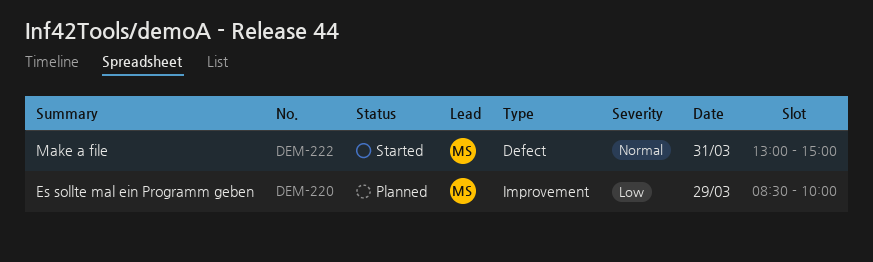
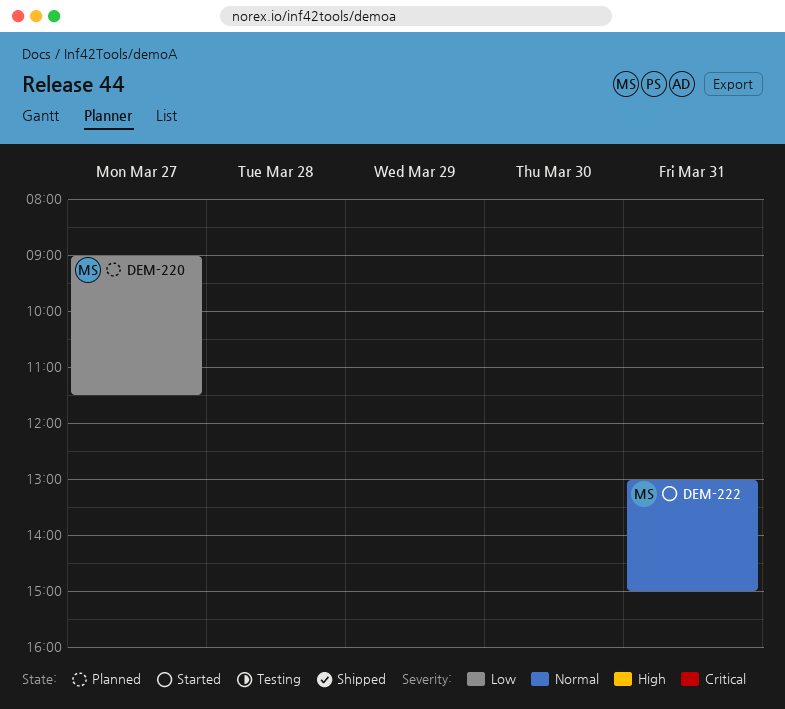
DEM-220, day: Mar 29 -> Mar 27
DEM-220, begins: 08:30 -> 09:00
DEM-220, ends: 10:00 -> 11:30

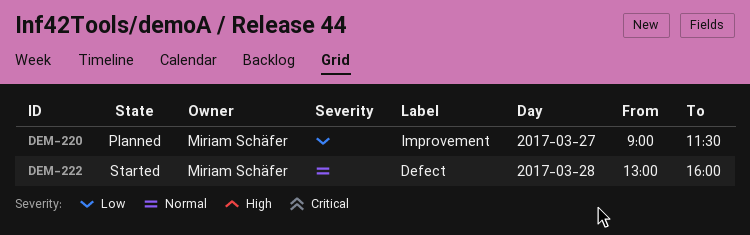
DEM-222, day: Mar 31 -> Mar 28
DEM-222, ends: 15:00 -> 16:00

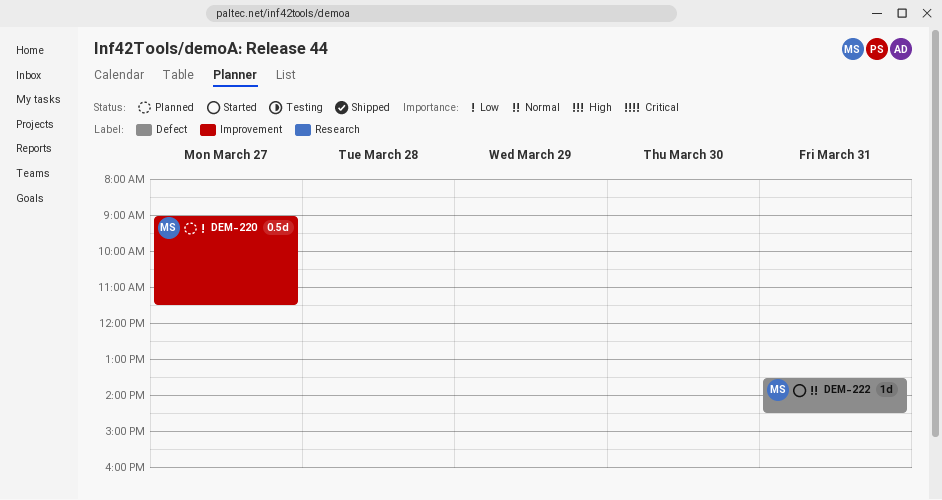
DEM-222, day: Mar 28 -> Mar 31
DEM-222, begins: 13:00 -> 13:30
DEM-222, ends: 16:00 -> 14:30

